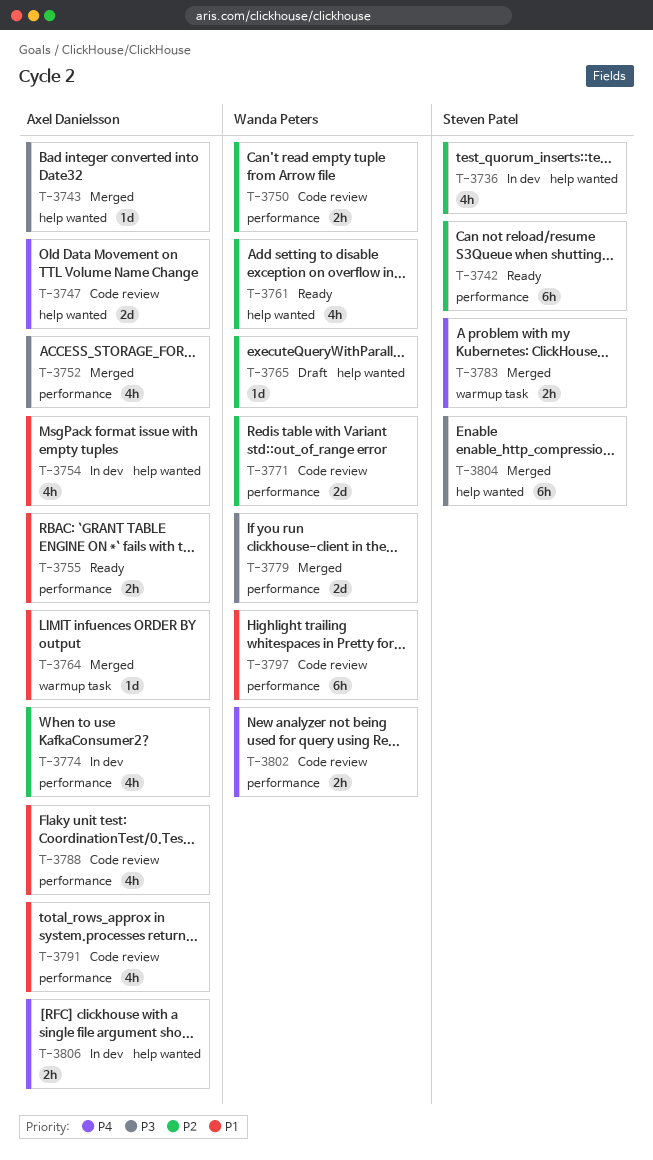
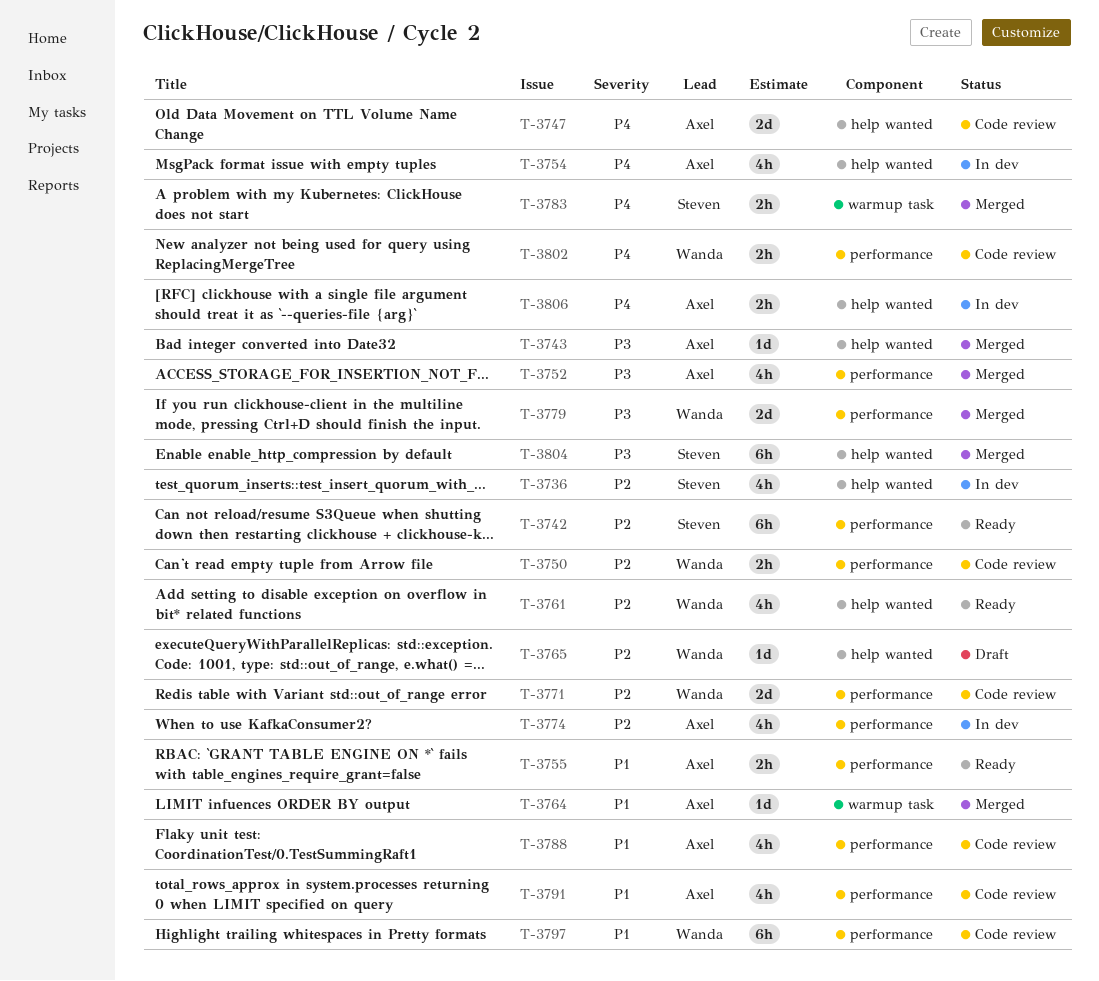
T-3754, priority: P1 -> P4

